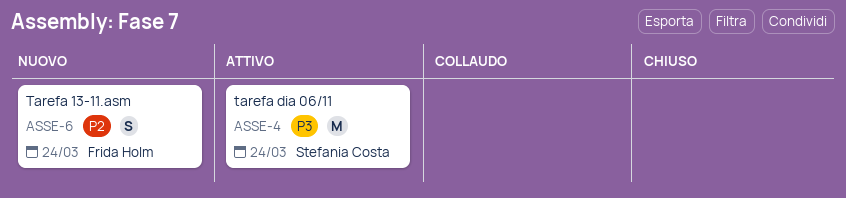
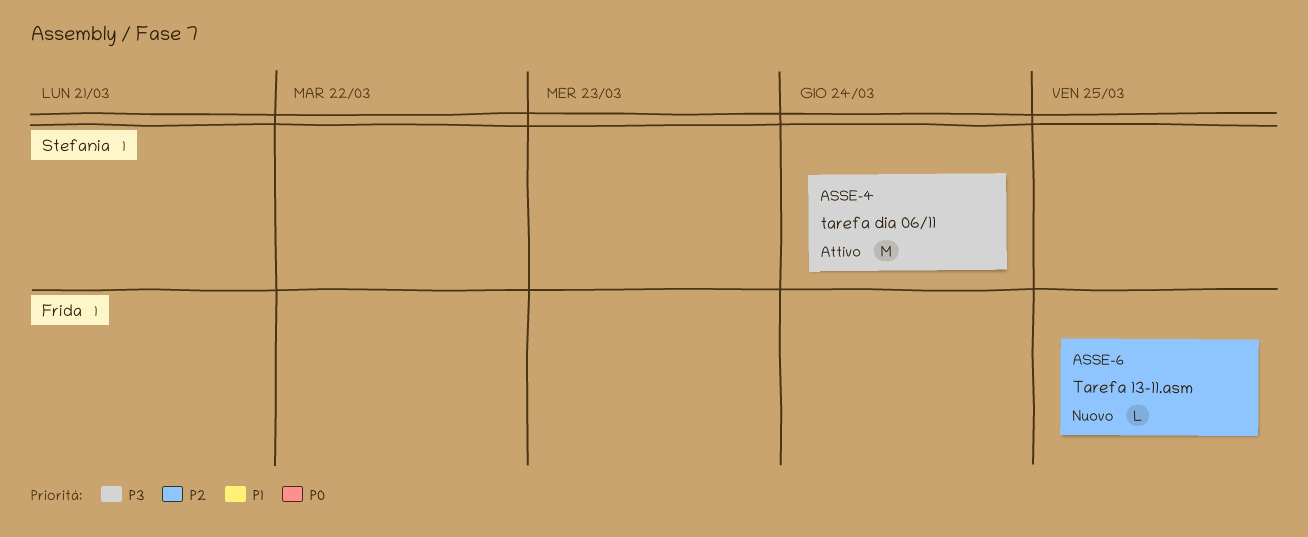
ASSE-6, estimate: S -> L
ASSE-6, due: Mar 24 -> Mar 25

